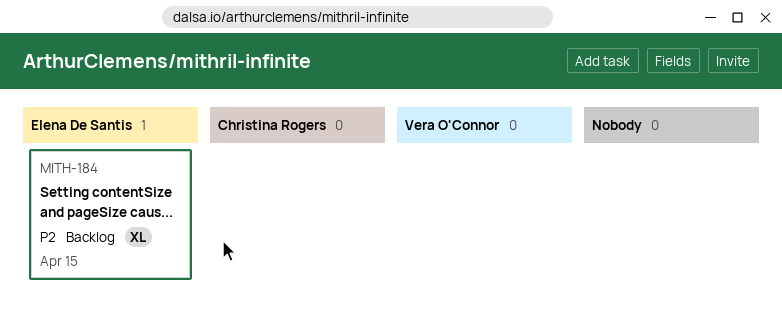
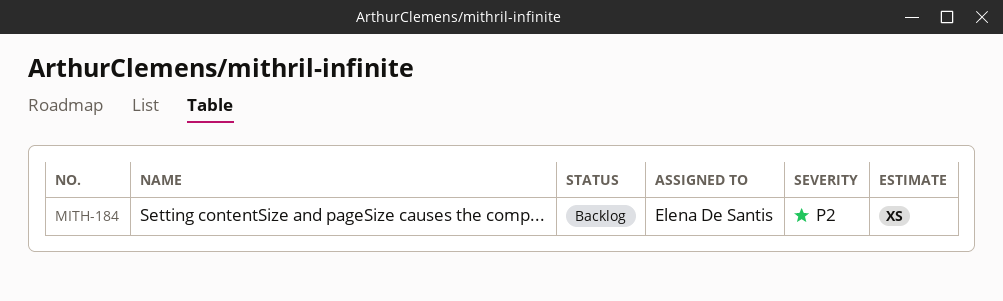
MITH-184, estimate: XL -> XS

